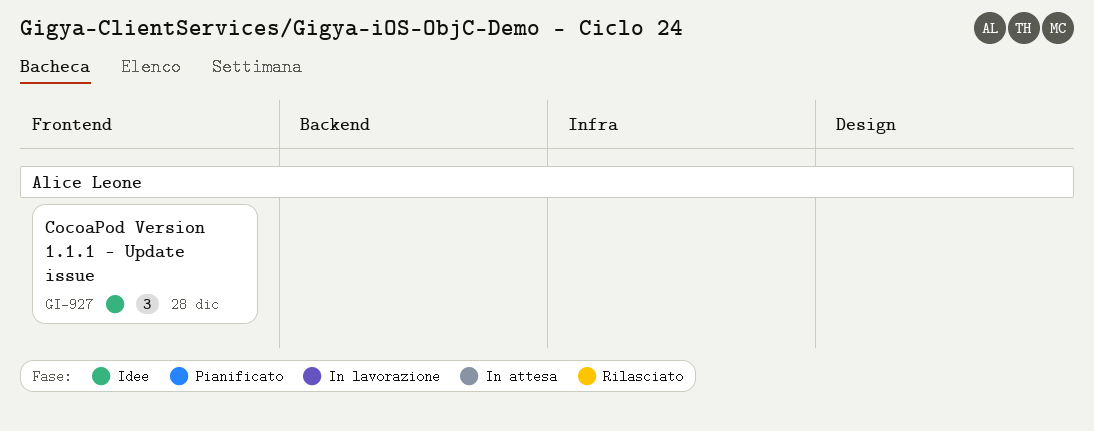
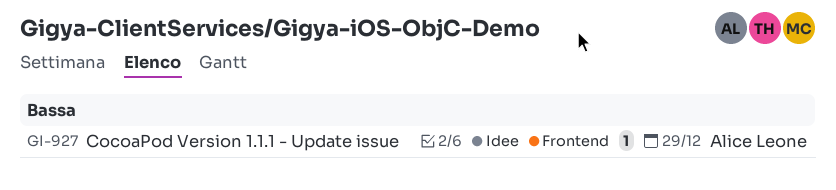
GI-927, estimate: 3 -> 1
GI-927, due: Dec 28 -> Dec 29

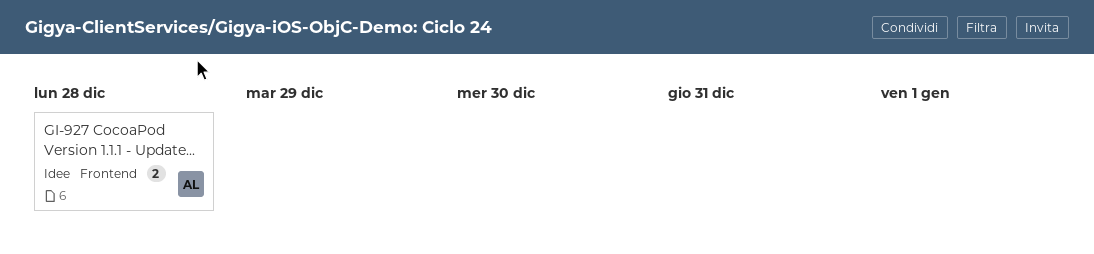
GI-927, estimate: 1 -> 2
GI-927, due: Dec 29 -> Dec 28

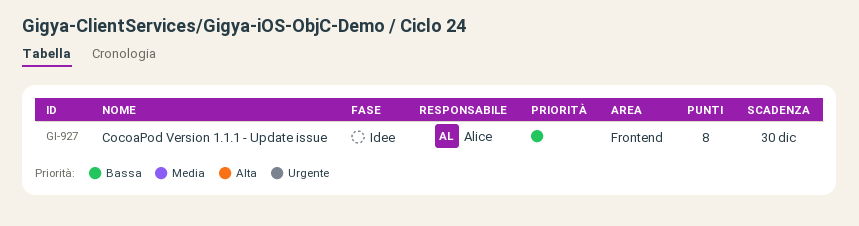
GI-927, estimate: 2 -> 8
GI-927, due: Dec 28 -> Dec 30

